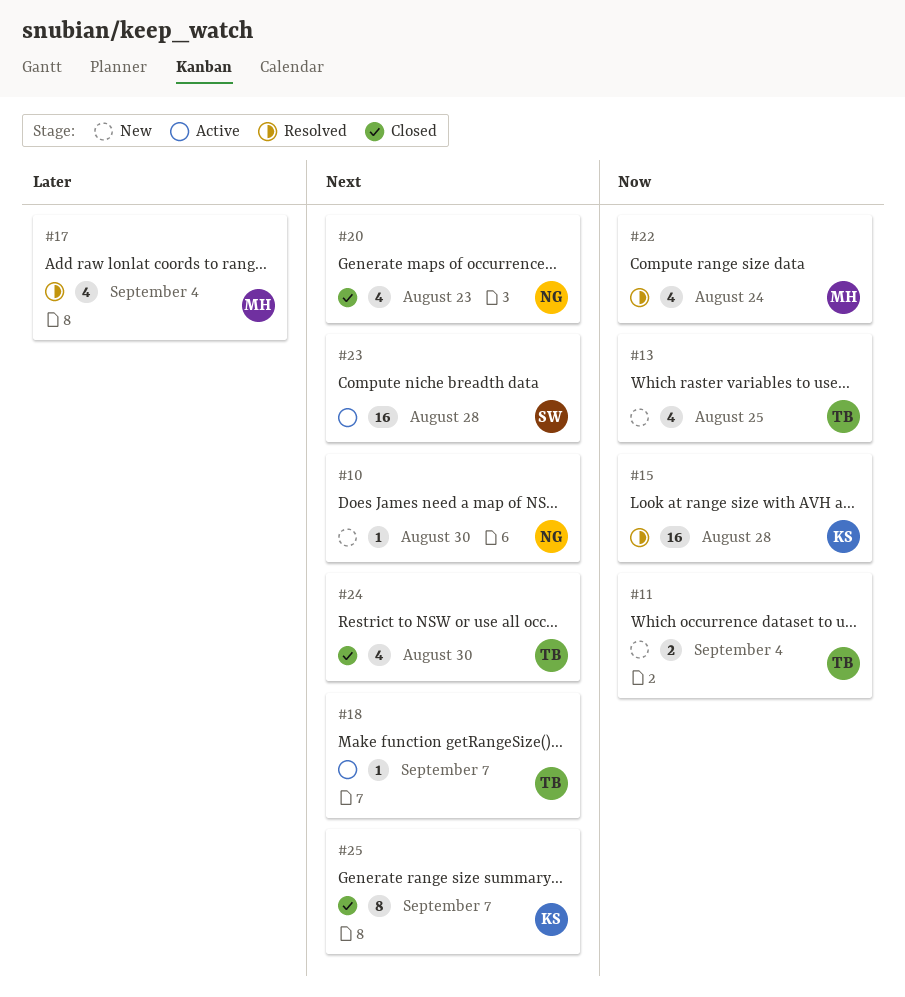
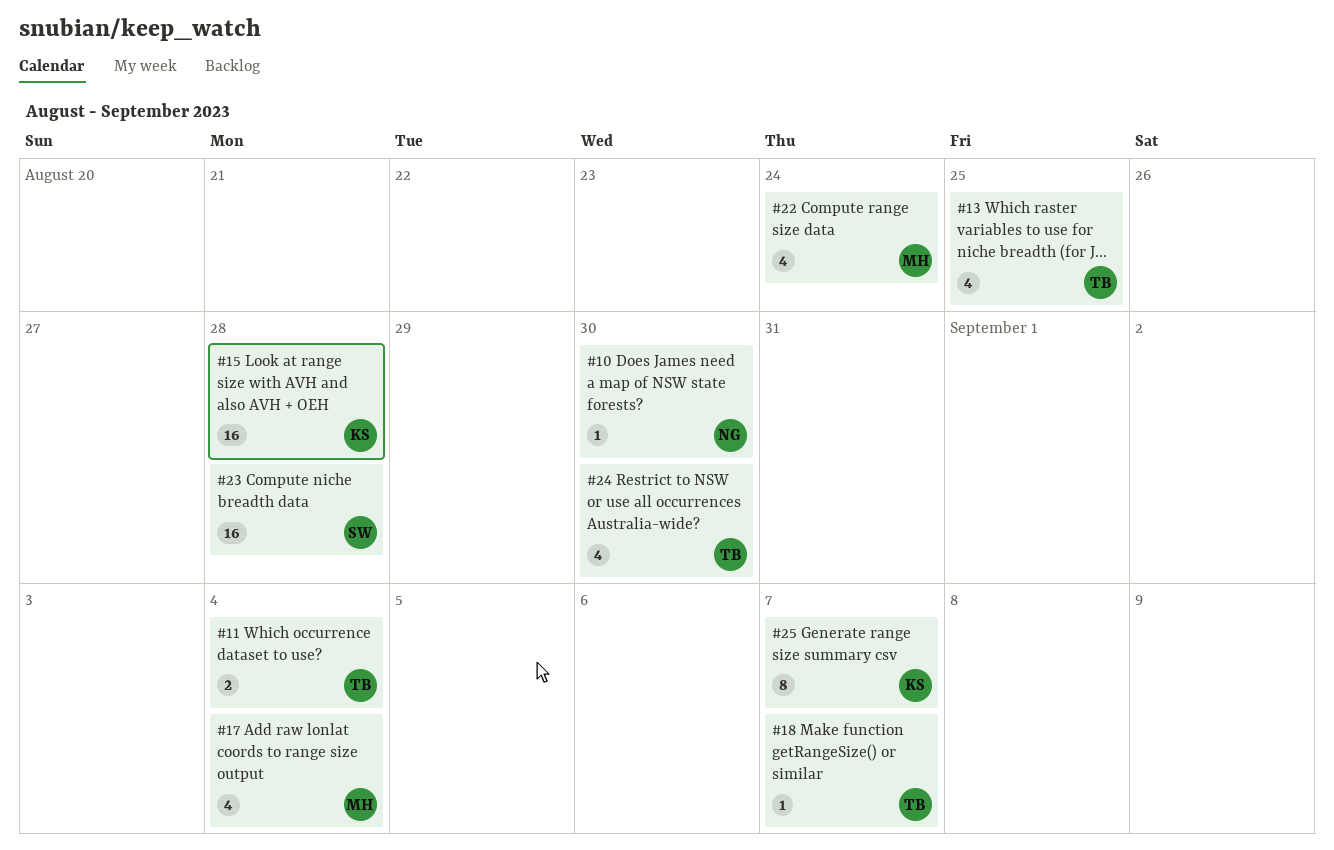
#20: present -> none

